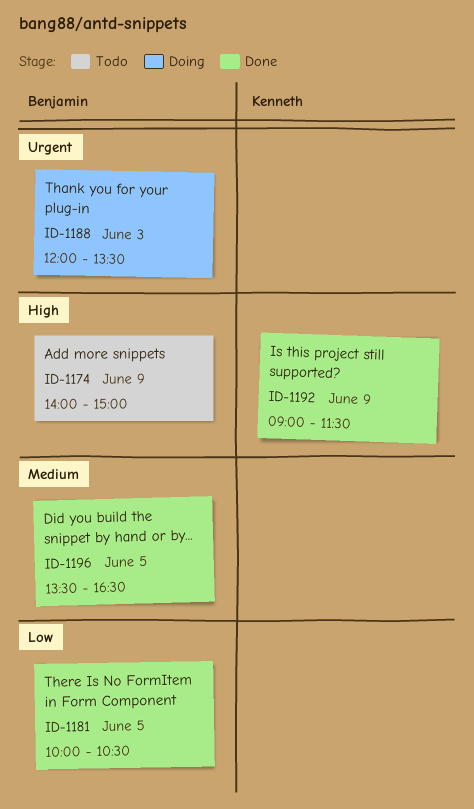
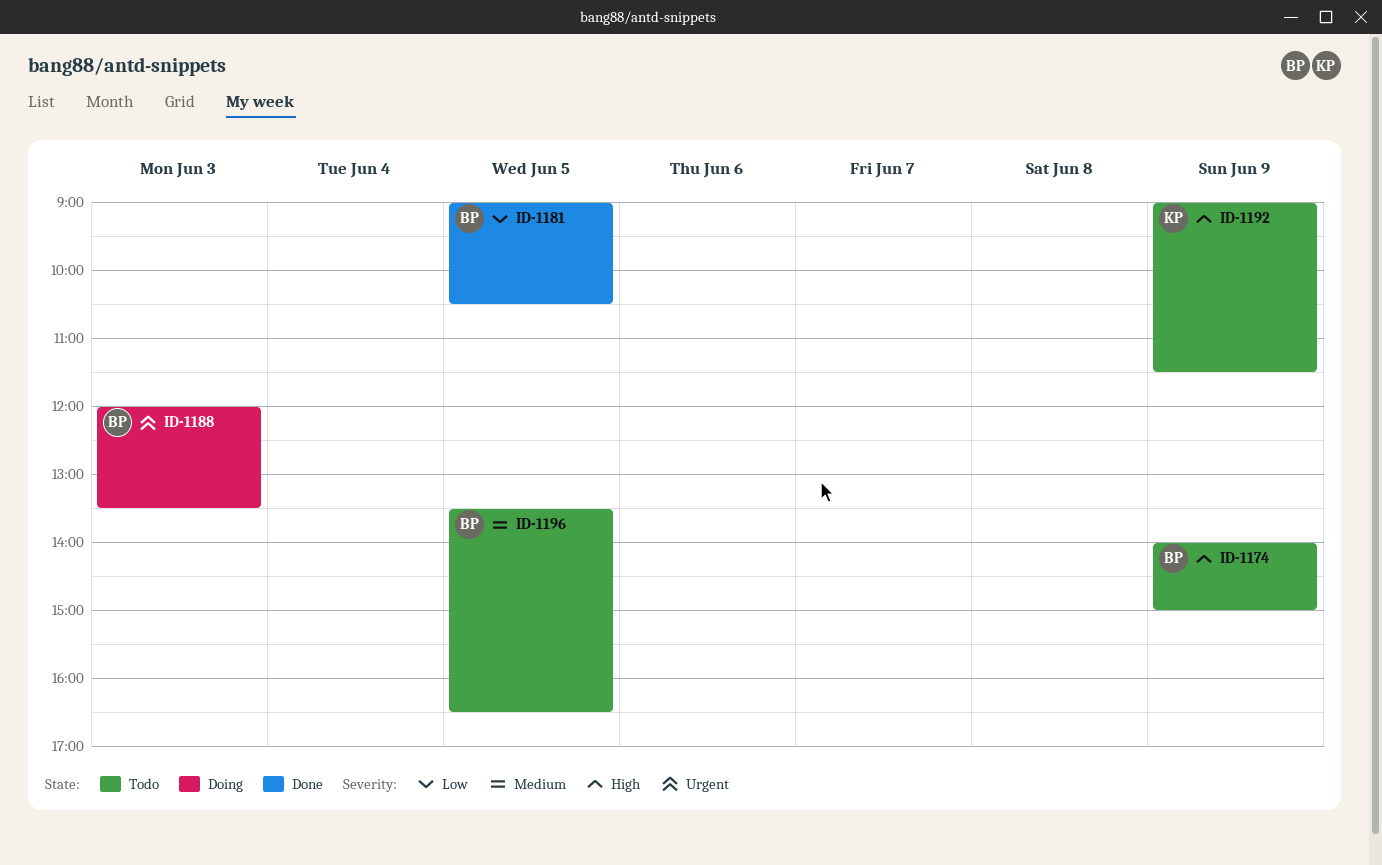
ID-1181, begins: 10:00 -> 09:00
ID-1192, status: Done -> Todo
ID-1196, status: Done -> Todo

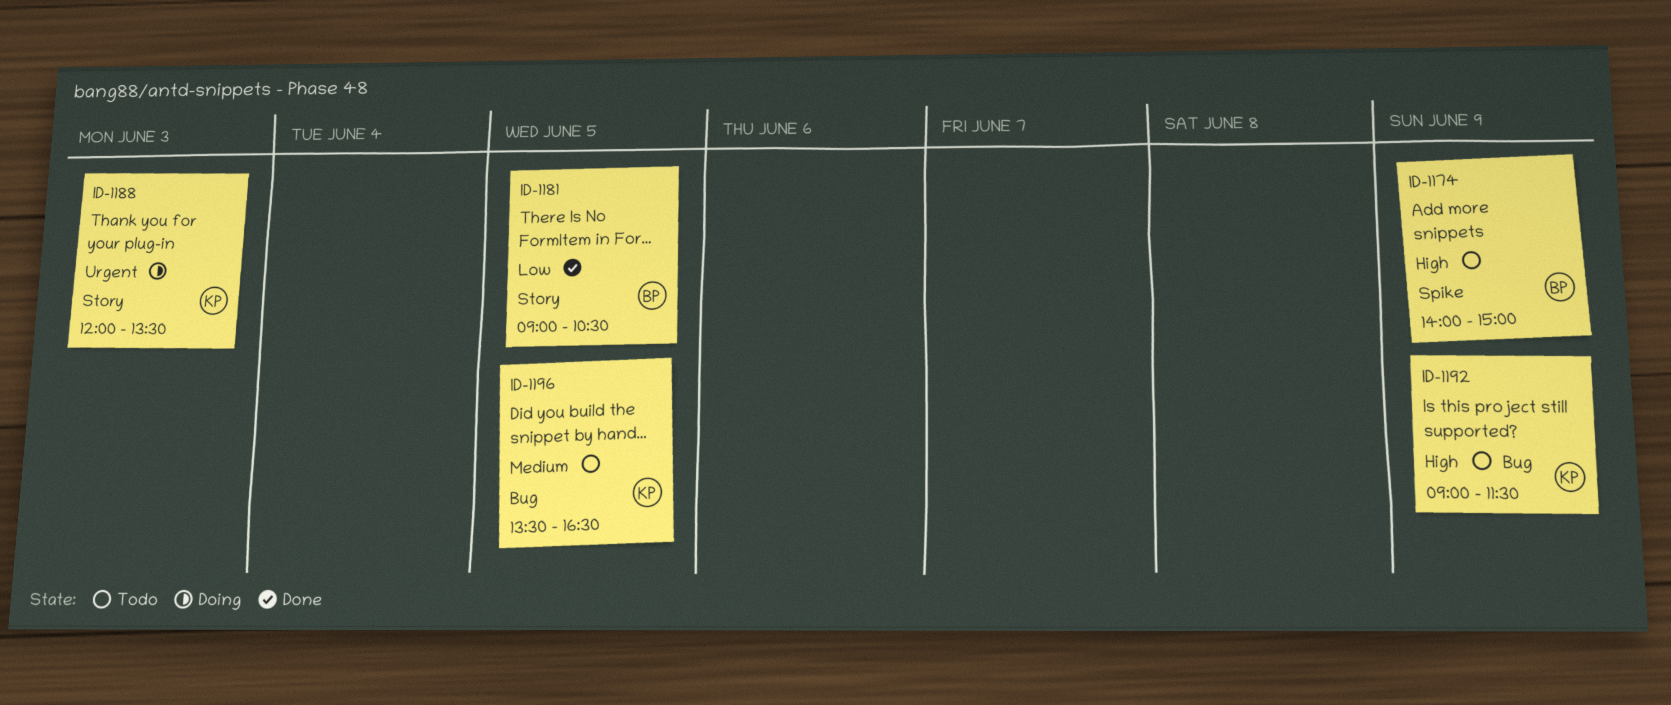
ID-1188, owner: BP -> KP
ID-1196, owner: BP -> KP

